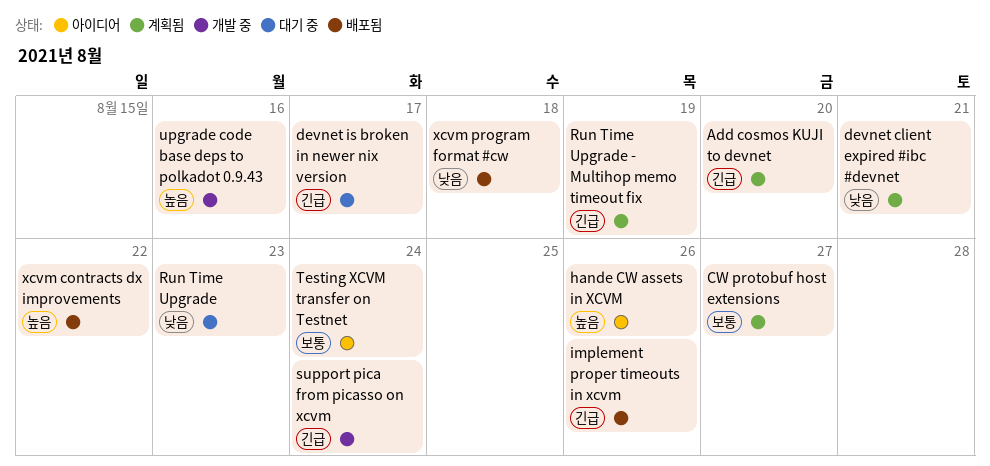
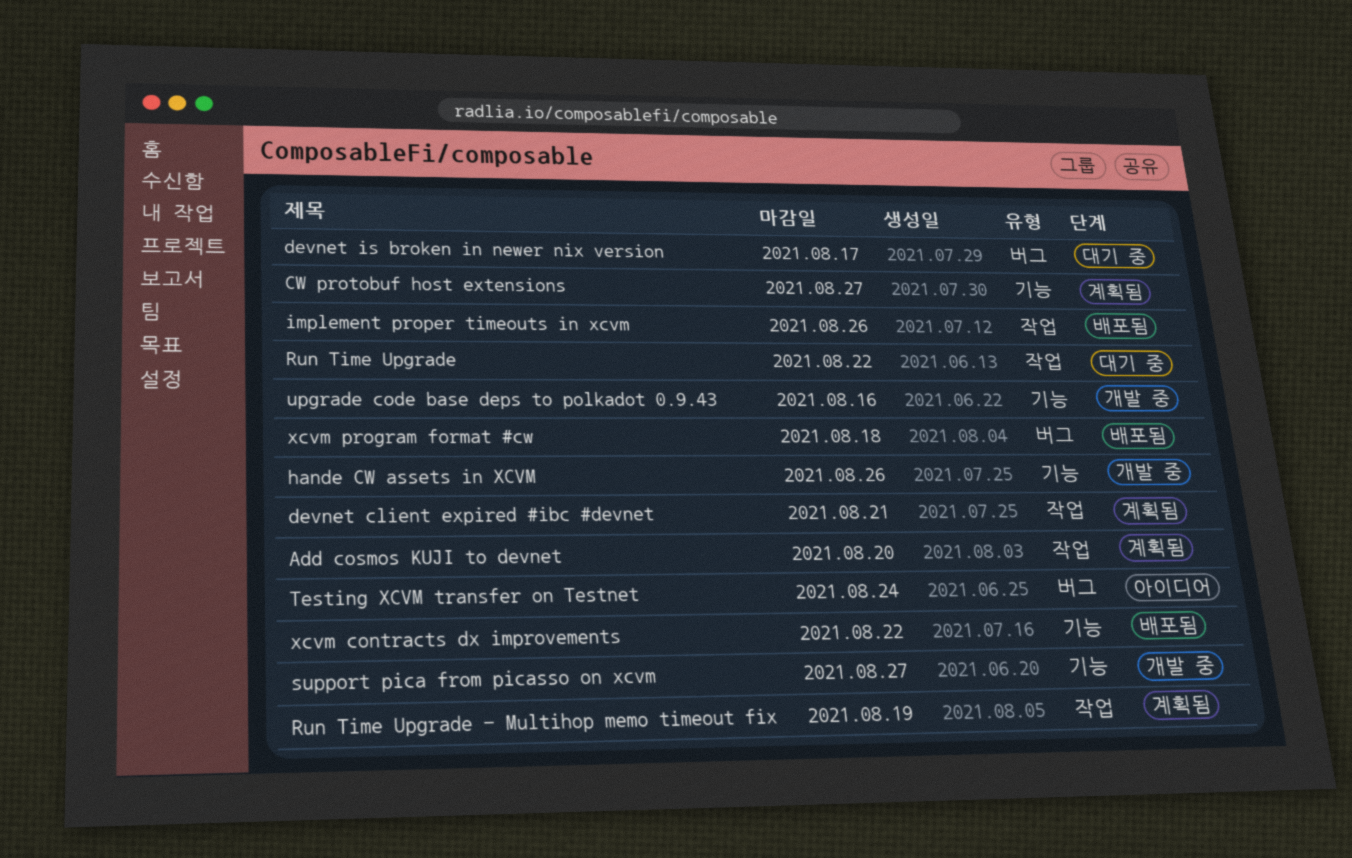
hande CW assets in XCVM, status: 아이디어 -> 개발 중
Run Time Upgrade, due: Aug 23 -> Aug 22
support pica from picasso on xcvm, due: Aug 24 -> Aug 27

